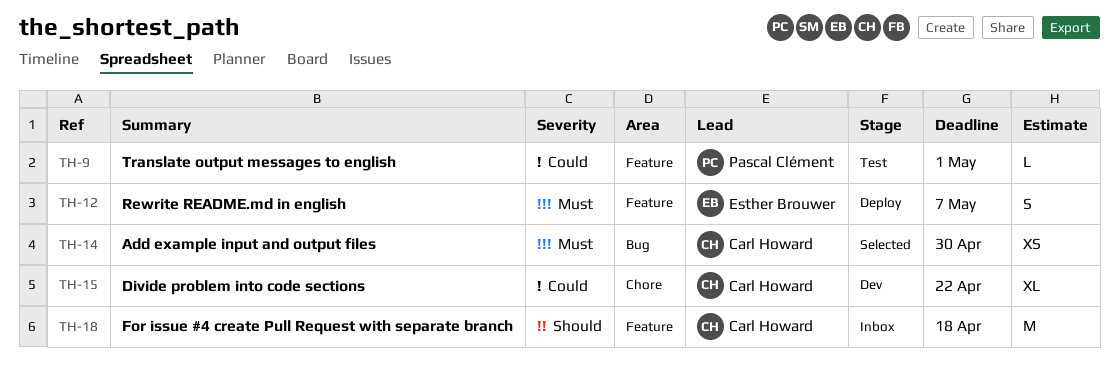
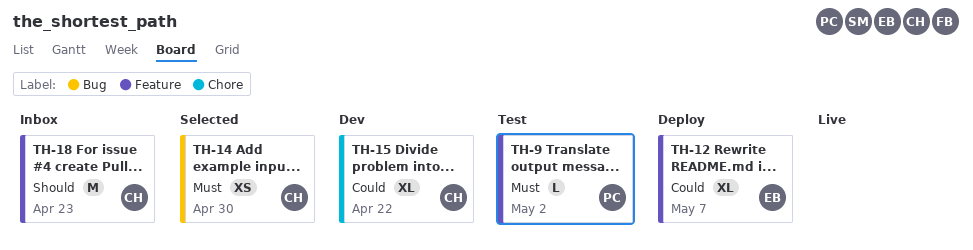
TH-9, priority: Could -> Must
TH-9, due: May 1 -> May 2
TH-12, priority: Must -> Could
TH-12, estimate: S -> XL
TH-18, due: Apr 18 -> Apr 23

